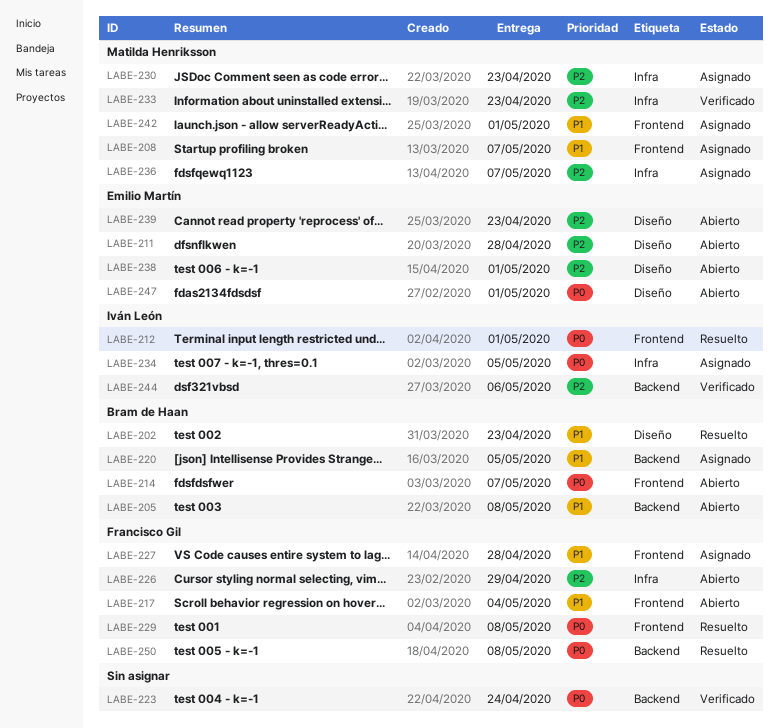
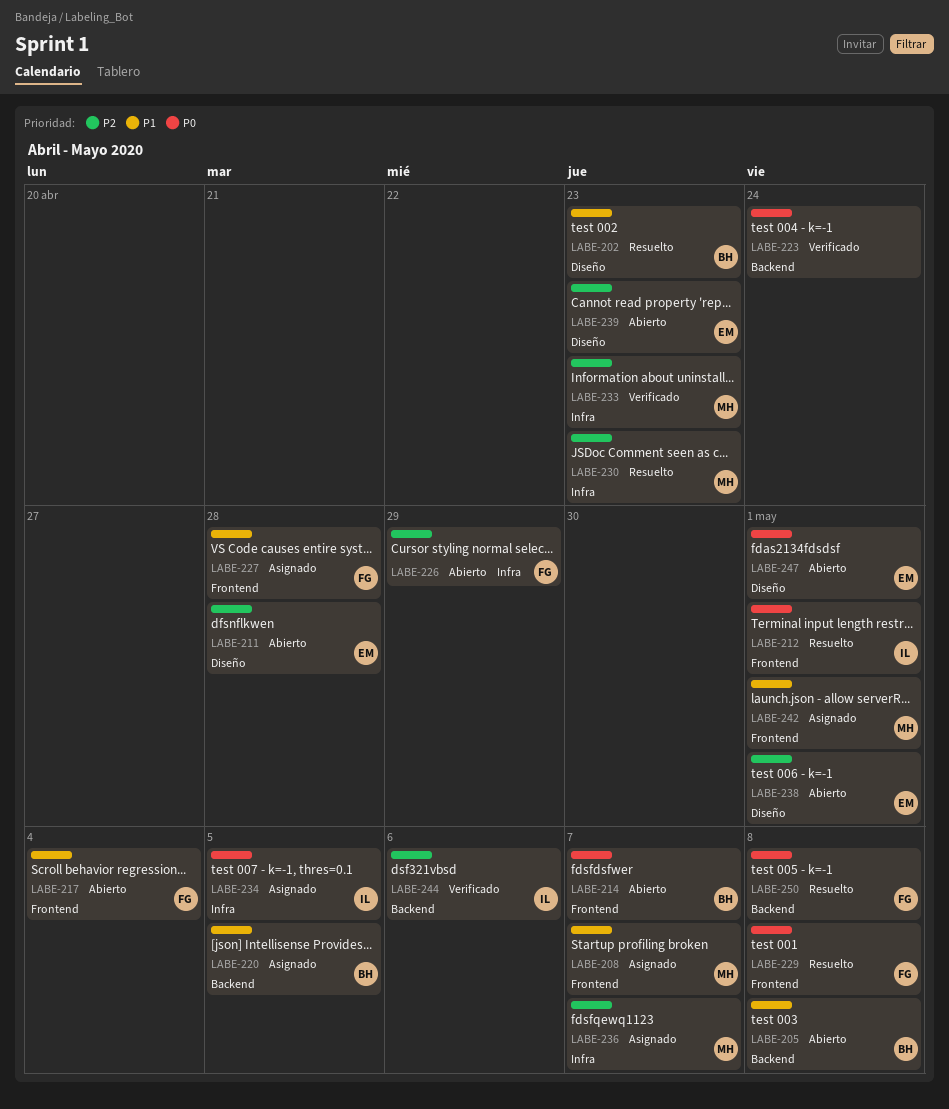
LABE-230, status: Asignado -> Resuelto

